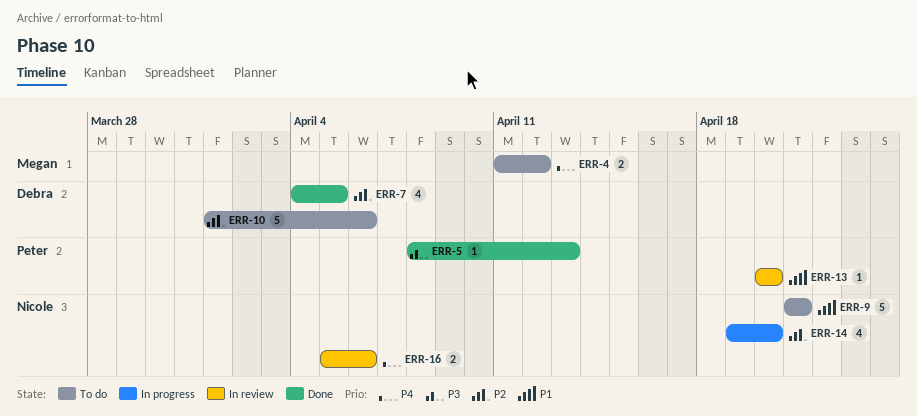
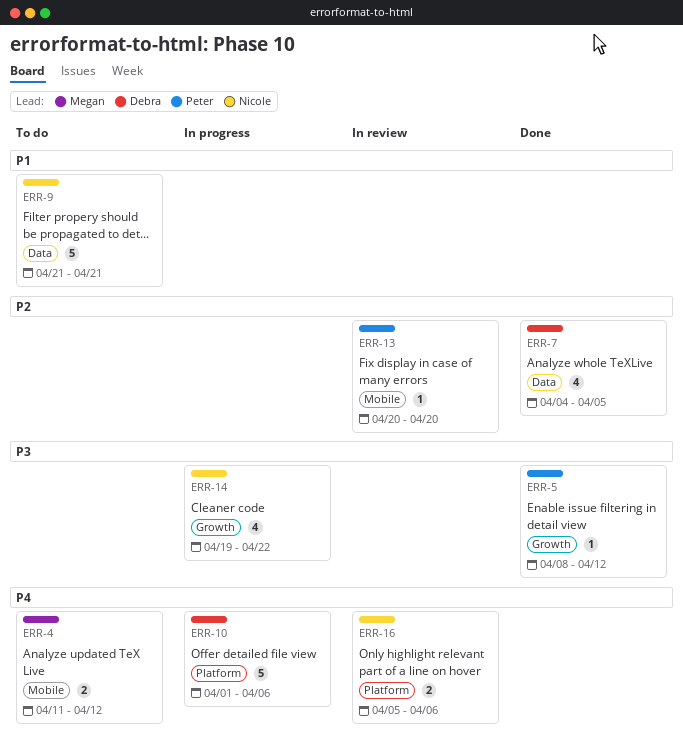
ERR-5, due: Apr 13 -> Apr 12
ERR-10, status: To do -> In progress
ERR-10, priority: P2 -> P4
ERR-13, priority: P1 -> P2
ERR-14, priority: P2 -> P3
ERR-14, due: Apr 20 -> Apr 22

